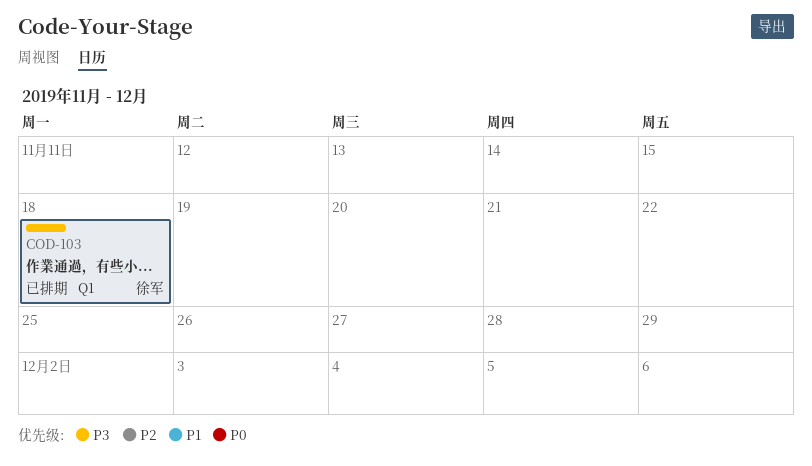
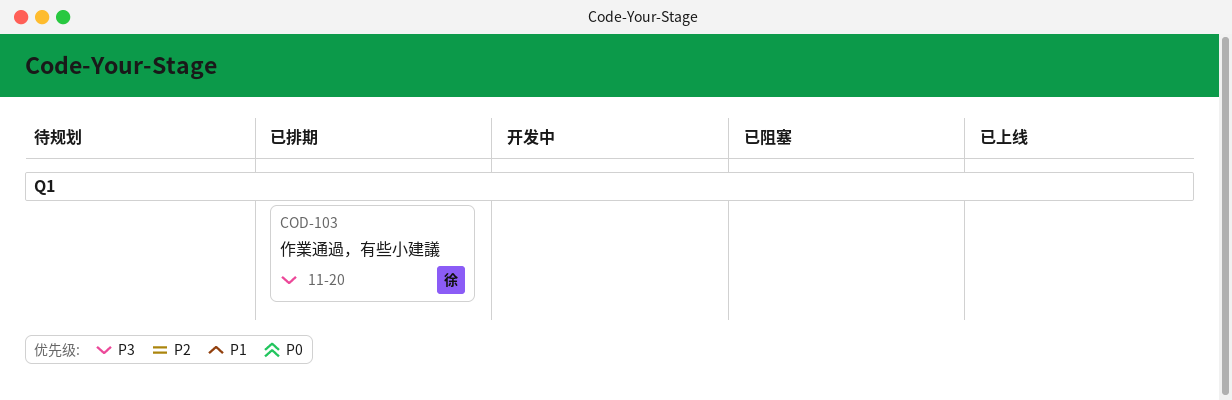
COD-103, due: Nov 18 -> Nov 20

